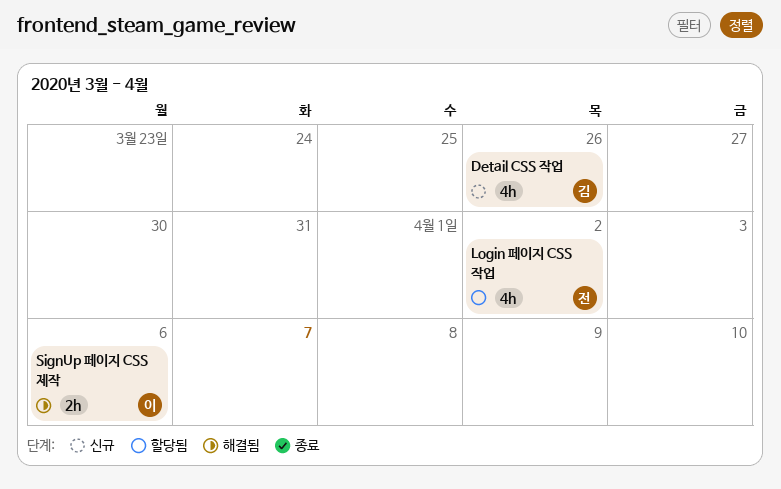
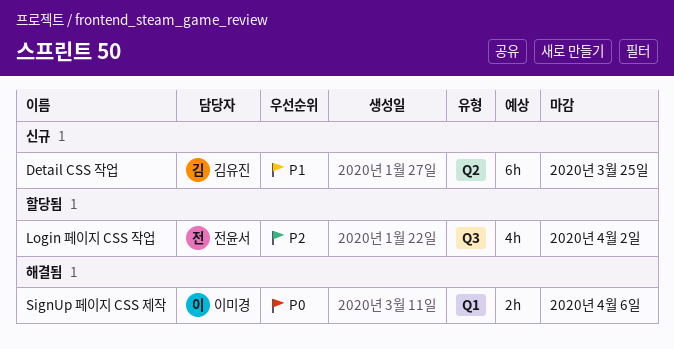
Detail CSS 작업, estimate: 4h -> 6h
Detail CSS 작업, due: Mar 26 -> Mar 25

